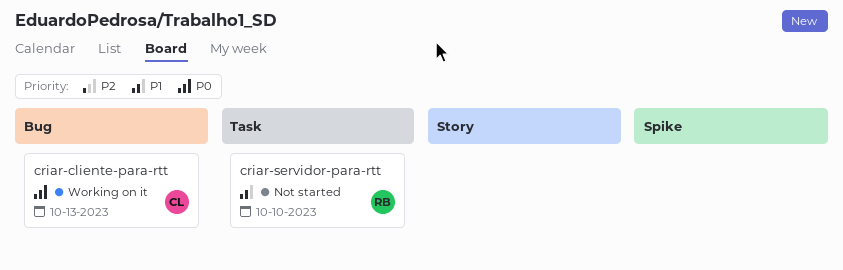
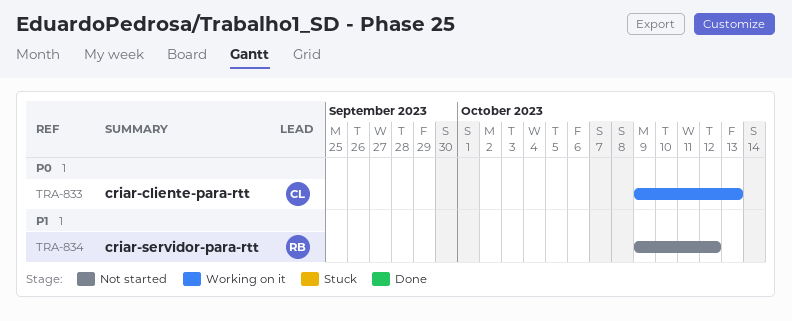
criar-servidor-para-rtt, due: Oct 10 -> Oct 12

